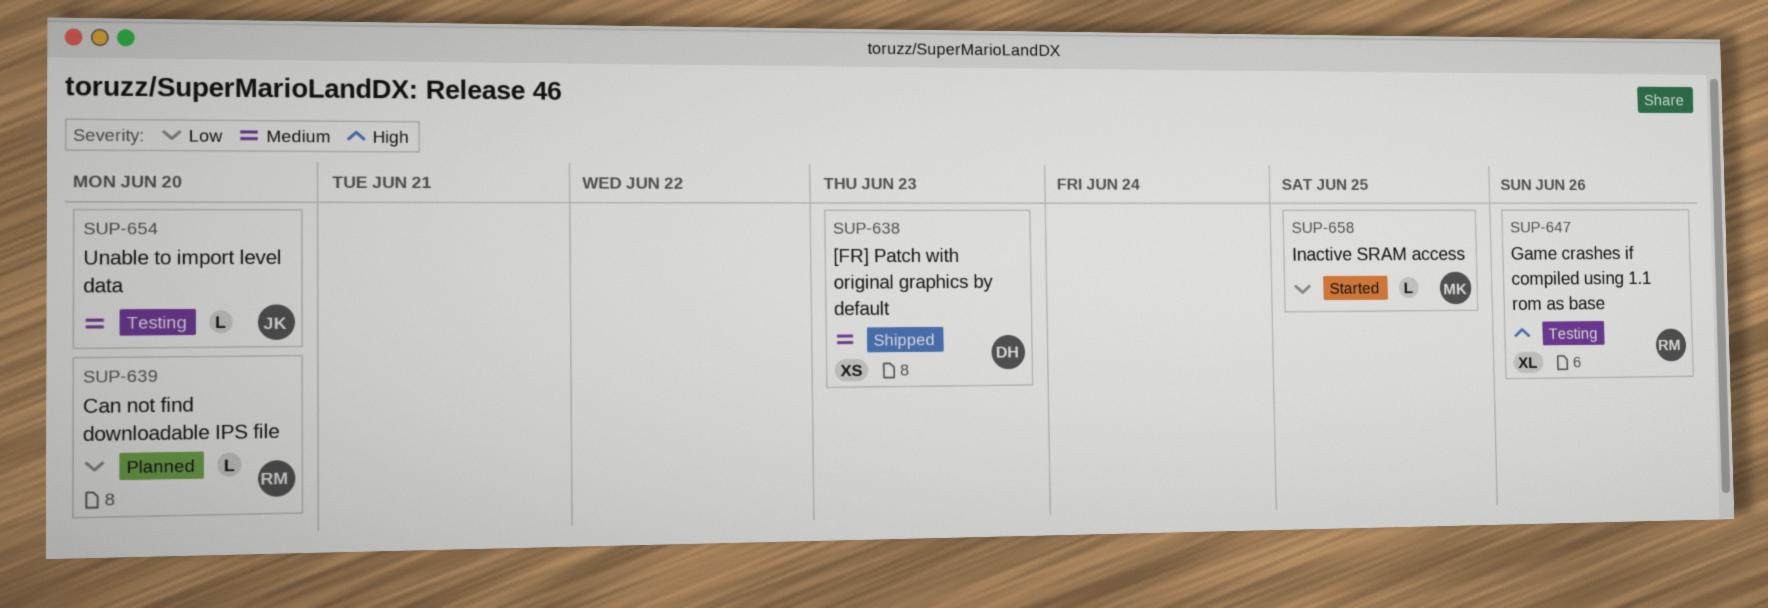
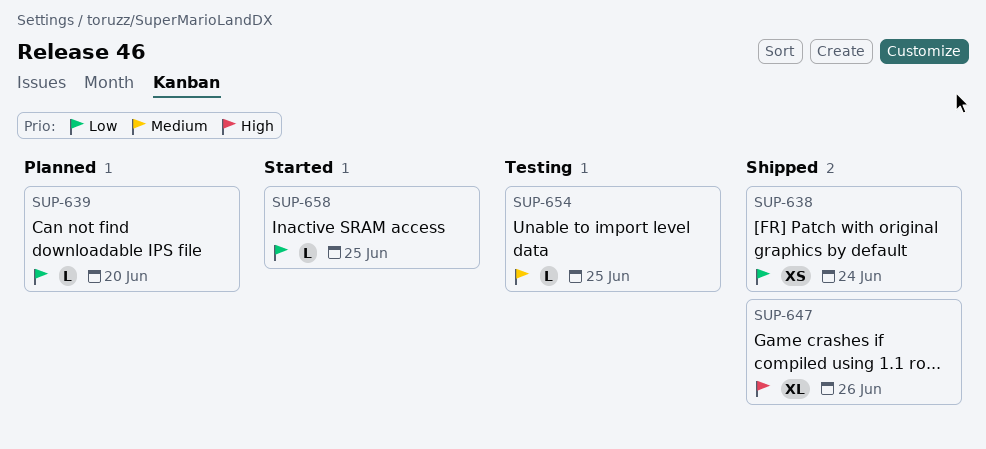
SUP-638, priority: Medium -> Low
SUP-638, due: Jun 23 -> Jun 24
SUP-647, status: Testing -> Shipped
SUP-654, due: Jun 20 -> Jun 25

